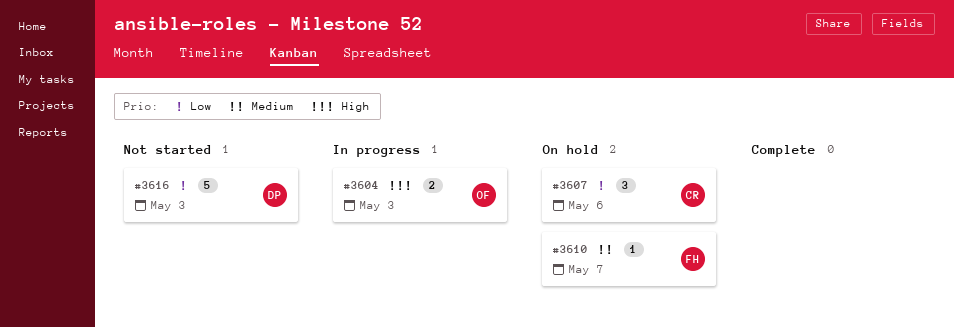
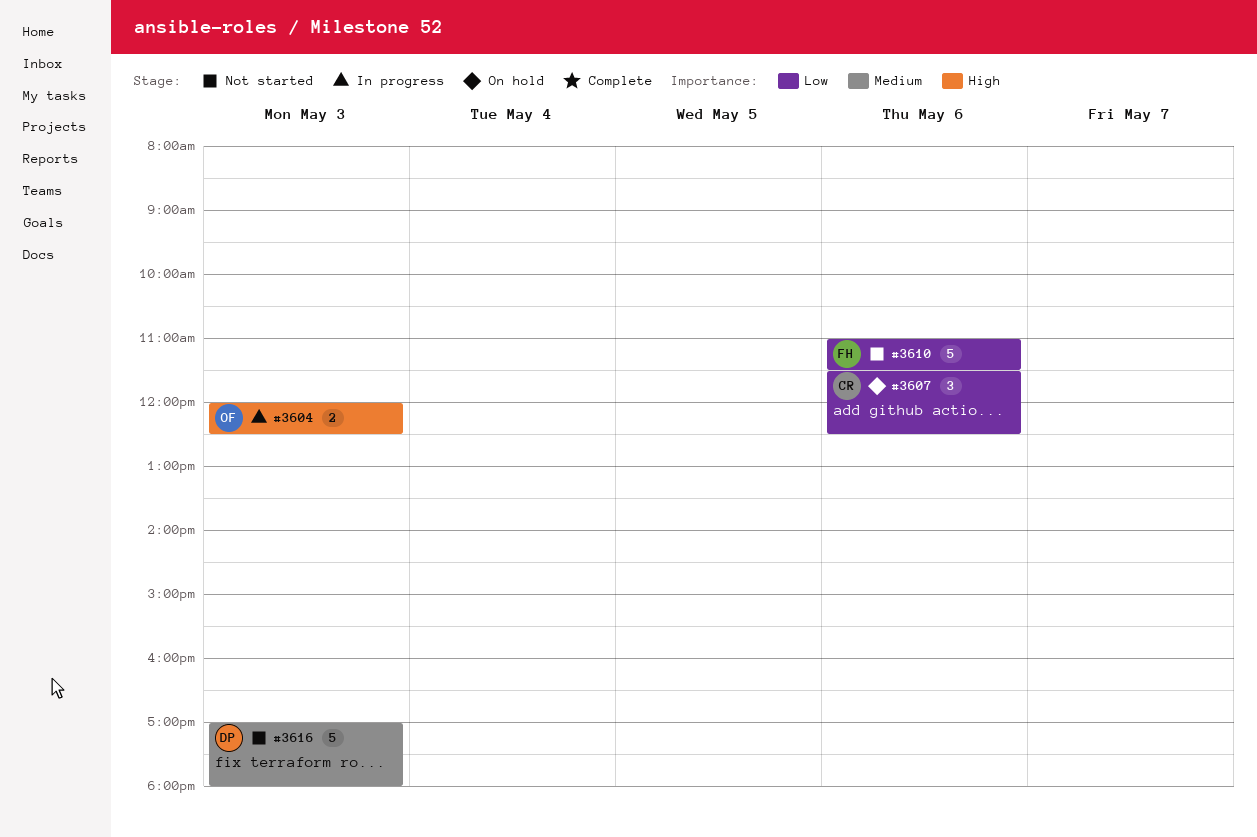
#3610, status: On hold -> Not started
#3610, priority: Medium -> Low
#3610, estimate: 1 -> 5
#3610, day: May 7 -> May 6
#3616, priority: Low -> Medium

